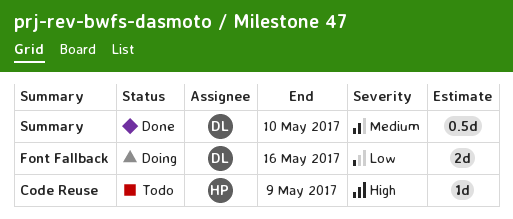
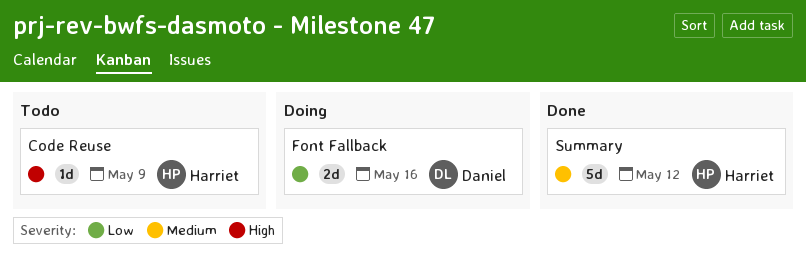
Summary, owner: Daniel -> Harriet
Summary, estimate: 0.5d -> 5d
Summary, due: May 10 -> May 12

